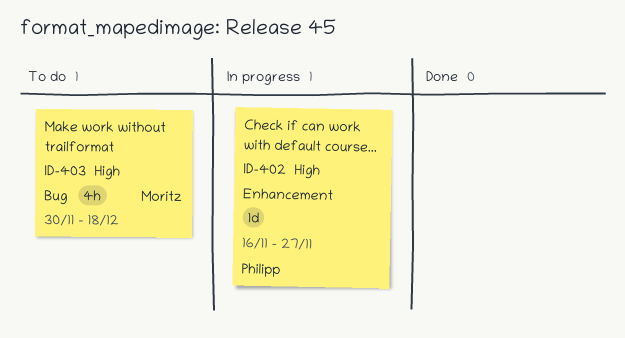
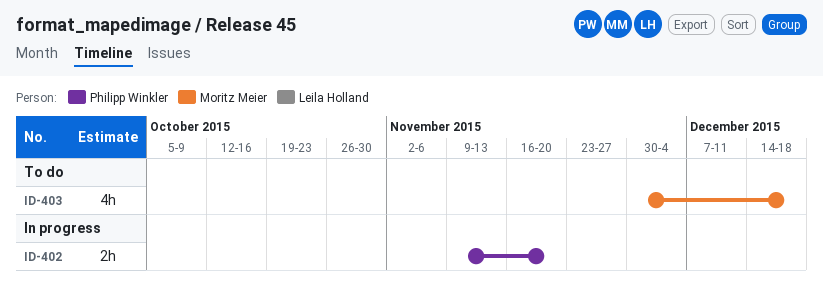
ID-402, estimate: 1d -> 2h
ID-402, start: Nov 16 -> Nov 9
ID-402, due: Nov 27 -> Nov 20

